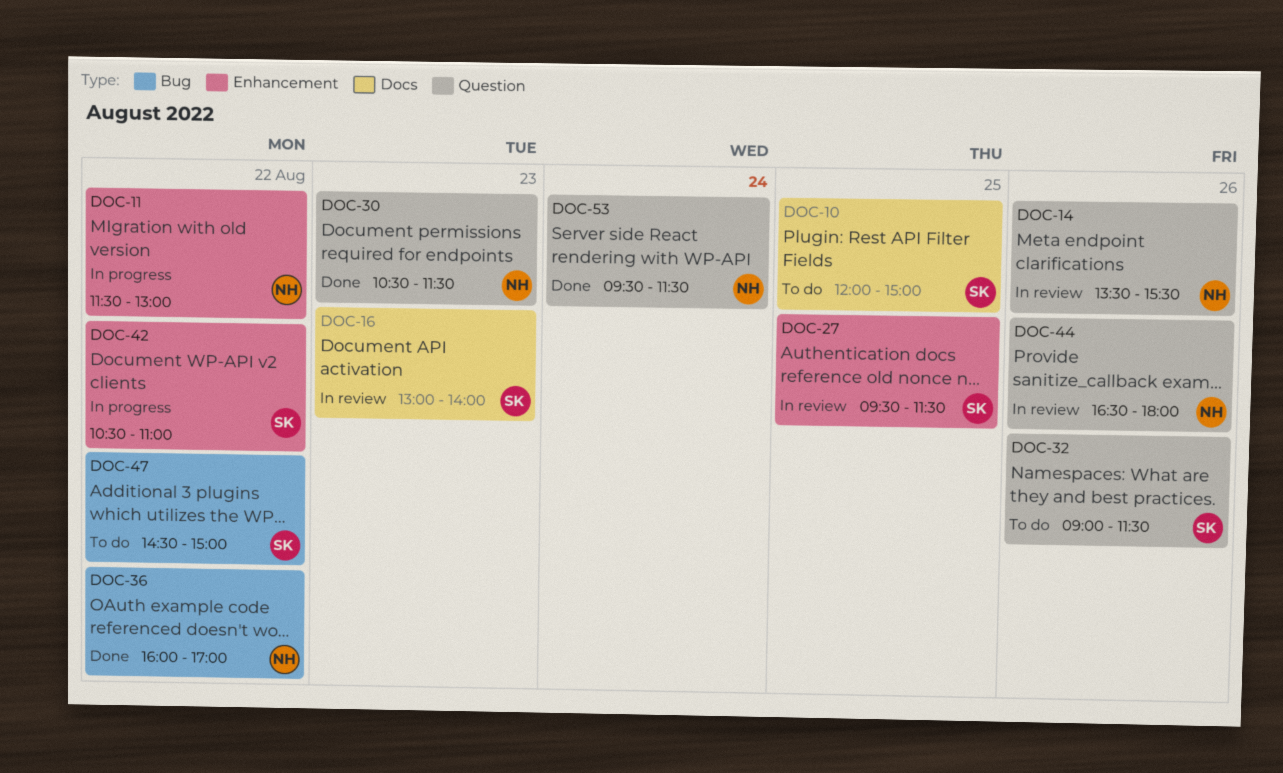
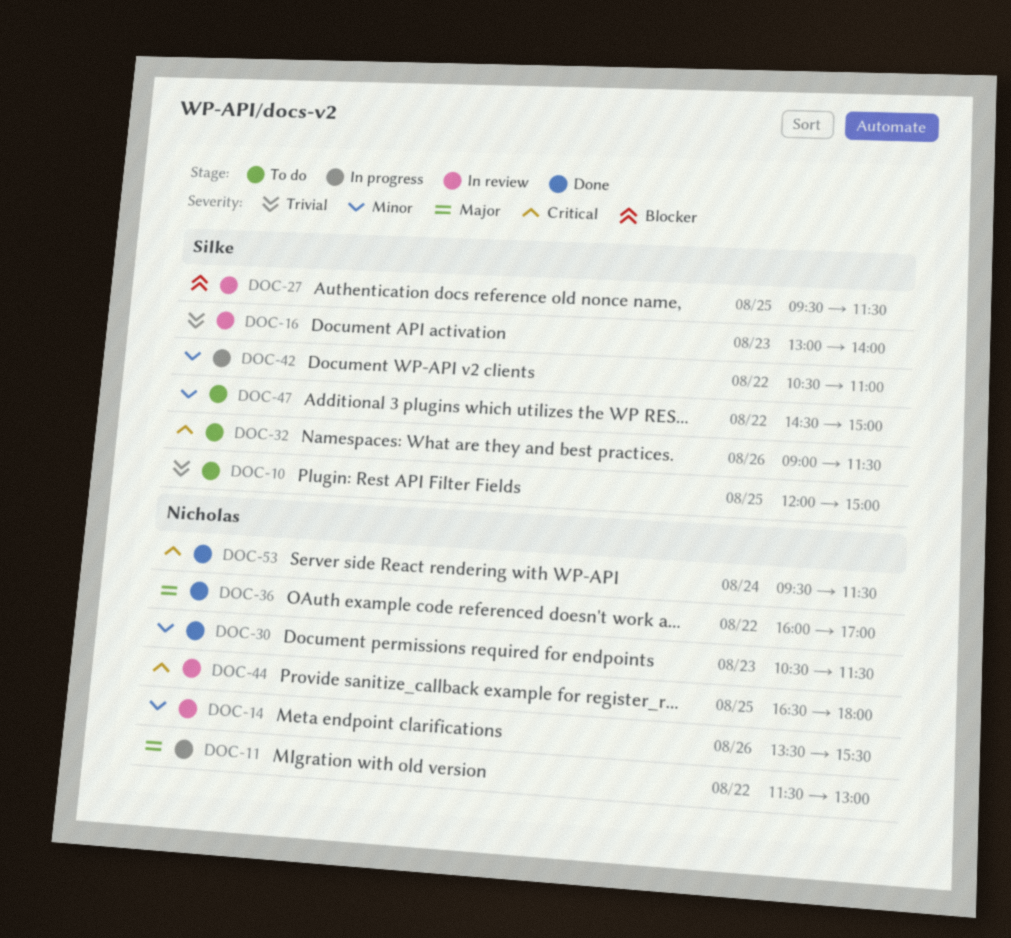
DOC-44, day: Aug 26 -> Aug 25

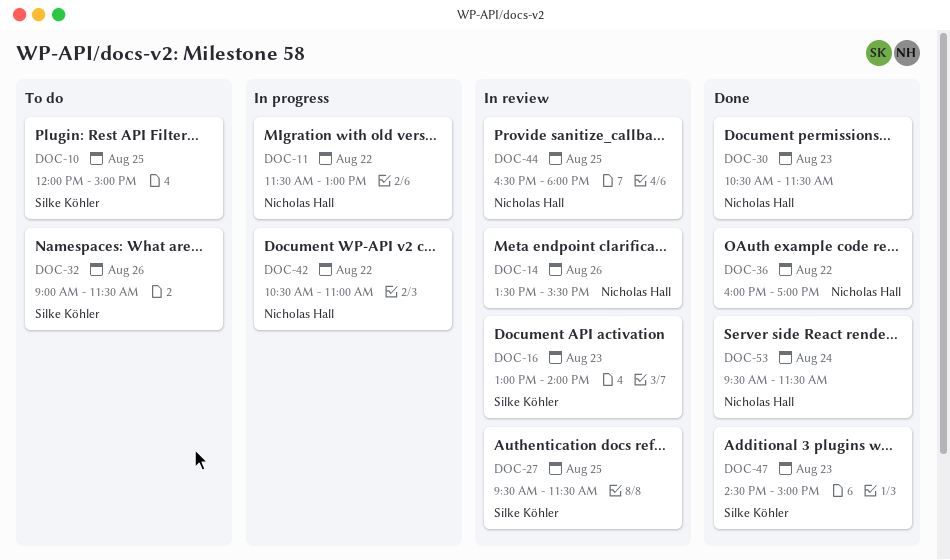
DOC-42, owner: Silke Köhler -> Nicholas Hall
DOC-47, status: To do -> Done
DOC-47, day: Aug 22 -> Aug 23

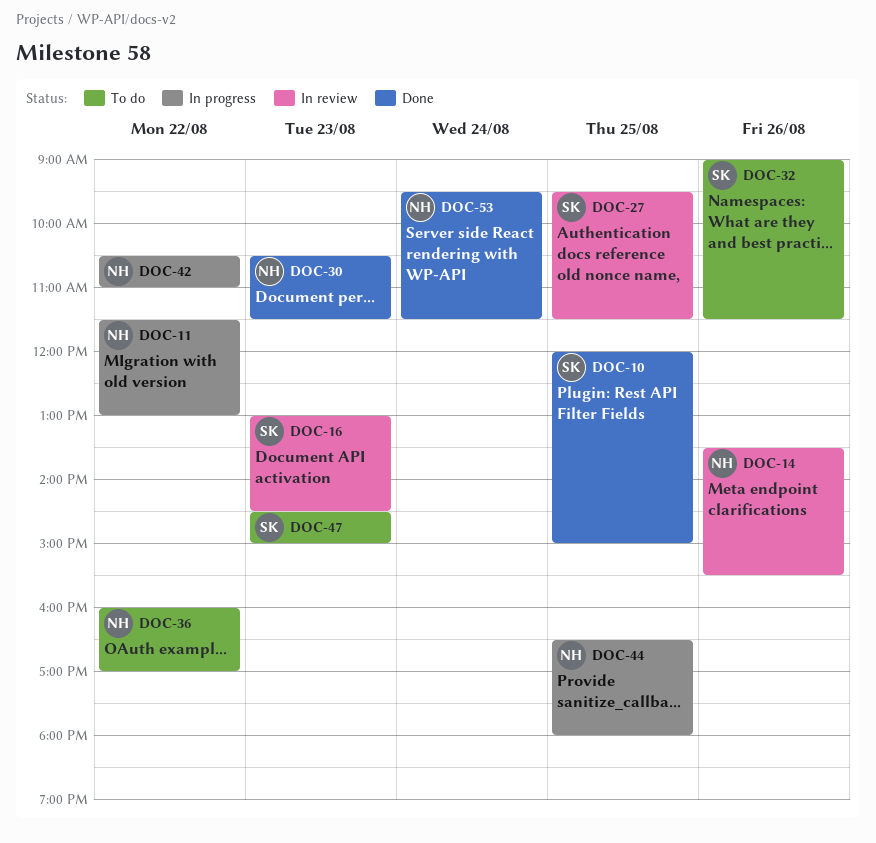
DOC-10, status: To do -> Done
DOC-16, ends: 14:00 -> 14:30
DOC-36, status: Done -> To do
DOC-44, status: In review -> In progress
DOC-47, status: Done -> To do

